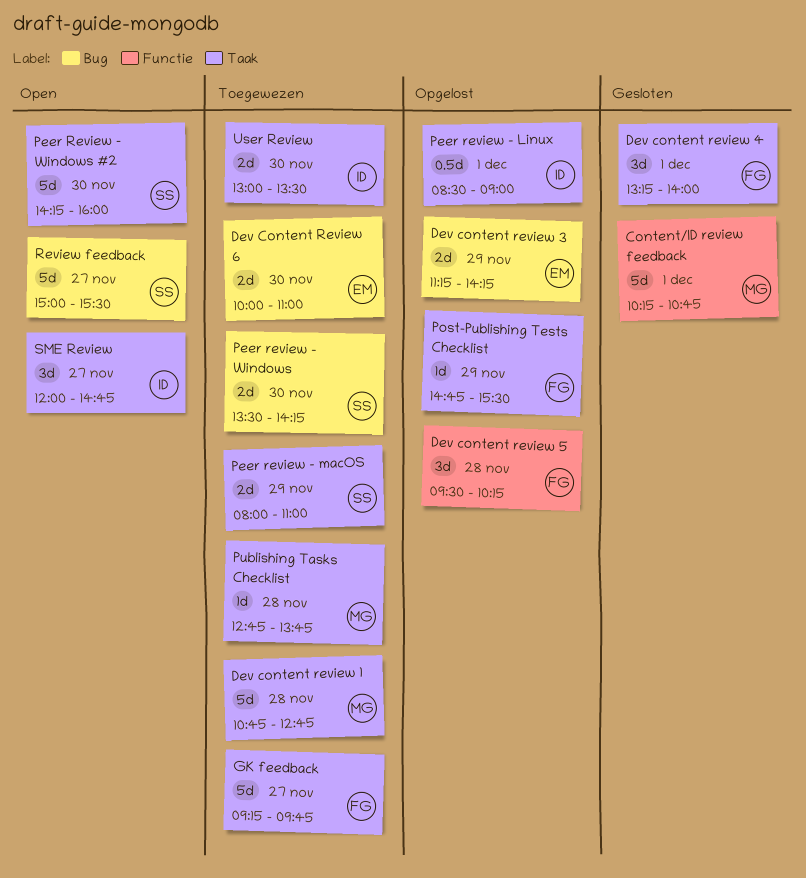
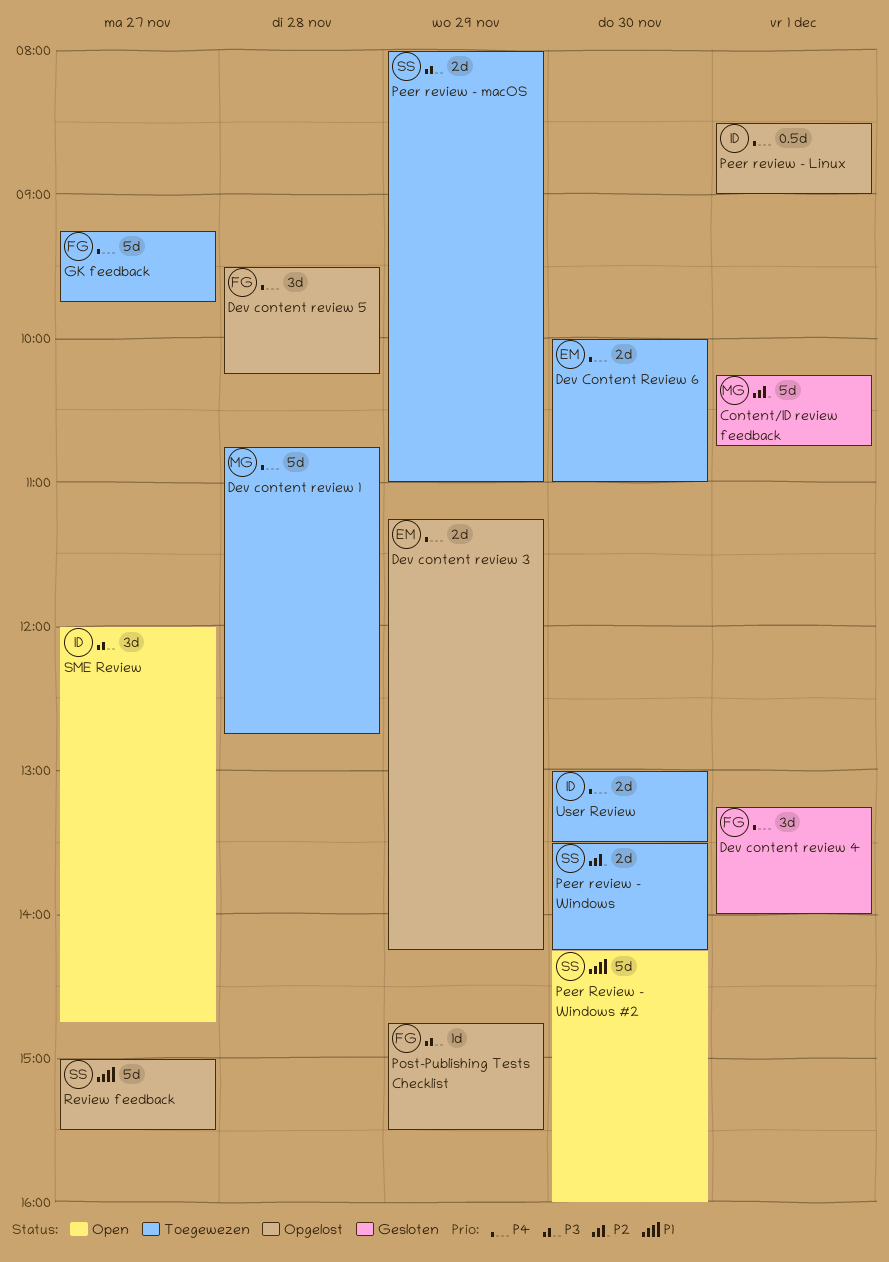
Publishing Tasks Checklist: present -> none
Review feedback, status: Open -> Opgelost

